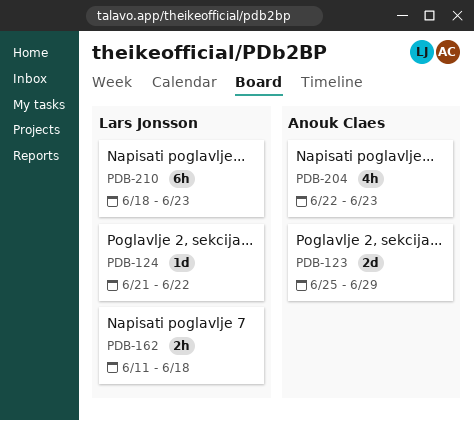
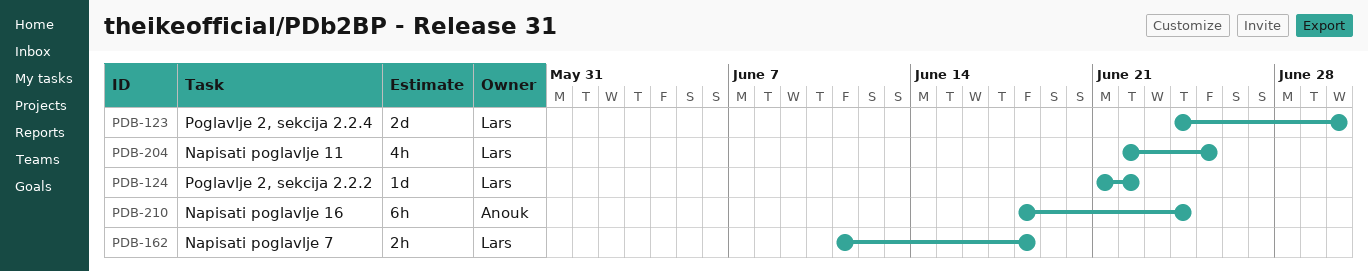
PDB-123, owner: Anouk Claes -> Lars Jonsson
PDB-123, start: Jun 25 -> Jun 24
PDB-123, due: Jun 29 -> Jun 30
PDB-204, owner: Anouk Claes -> Lars Jonsson
PDB-204, due: Jun 23 -> Jun 25
PDB-210, owner: Lars Jonsson -> Anouk Claes
PDB-210, due: Jun 23 -> Jun 24

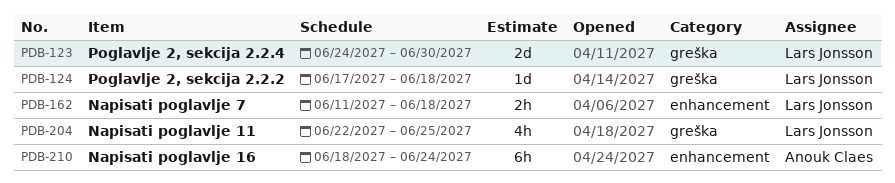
PDB-124, start: Jun 21 -> Jun 17
PDB-124, due: Jun 22 -> Jun 18

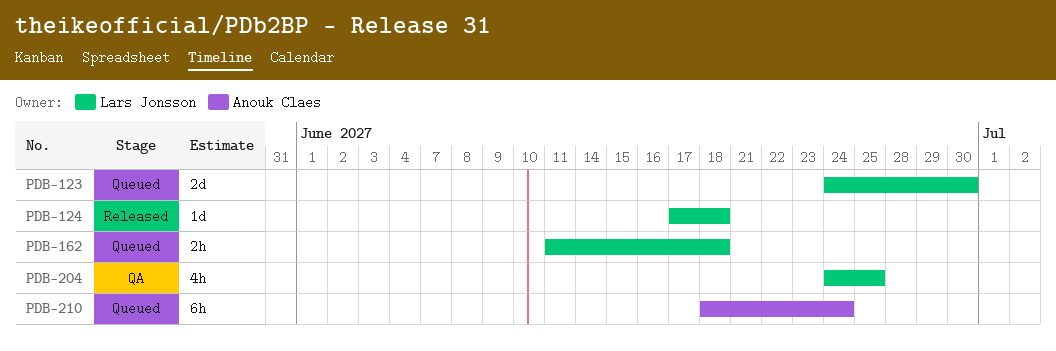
PDB-204, start: Jun 22 -> Jun 24

